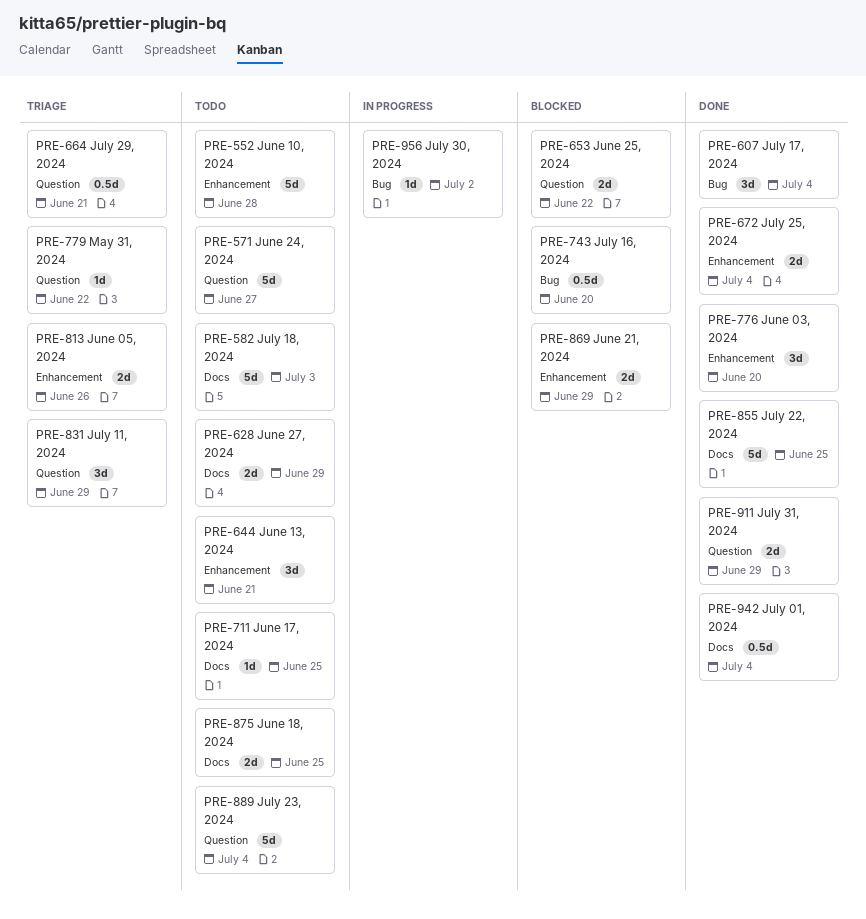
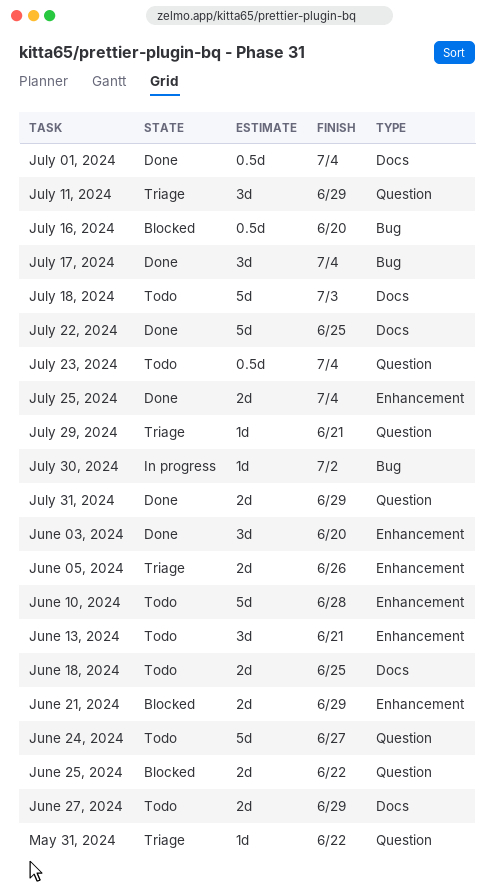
July 23, 2024, estimate: 5d -> 0.5d
July 29, 2024, estimate: 0.5d -> 1d
June 17, 2024: present -> none

